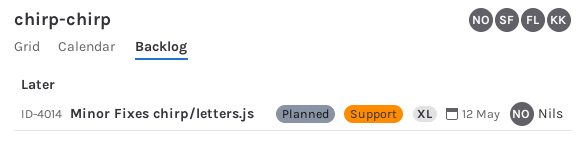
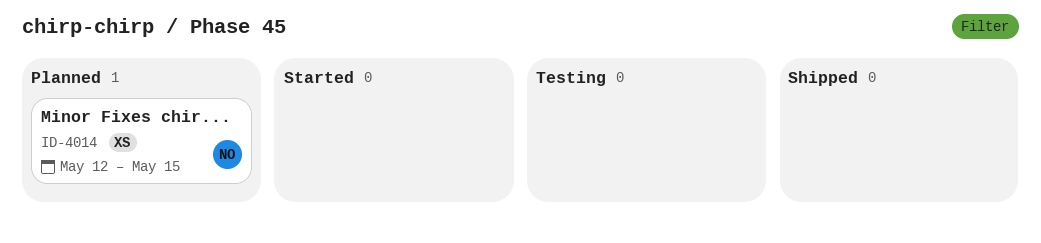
ID-4014, estimate: XL -> XS
ID-4014, due: May 12 -> May 15

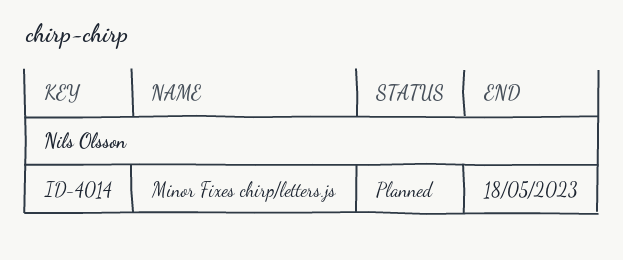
ID-4014, due: May 15 -> May 18

